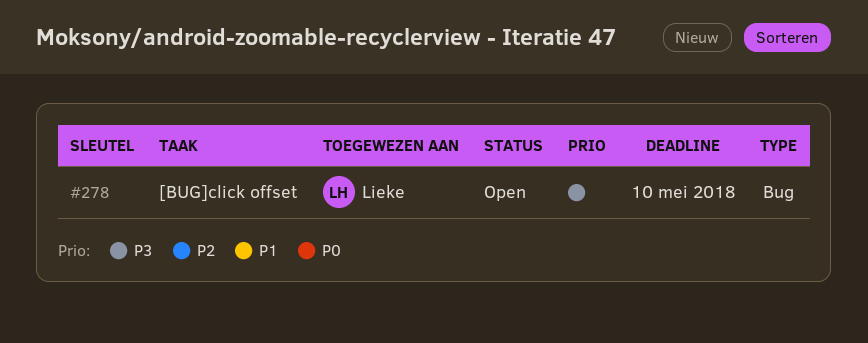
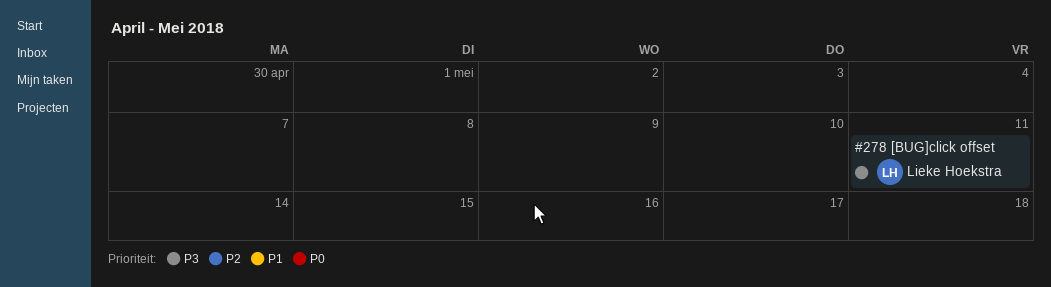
#278, due: May 10 -> May 11

